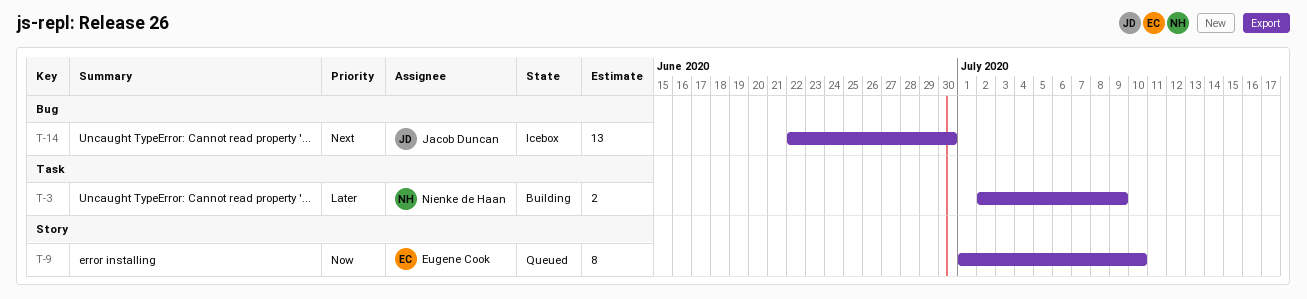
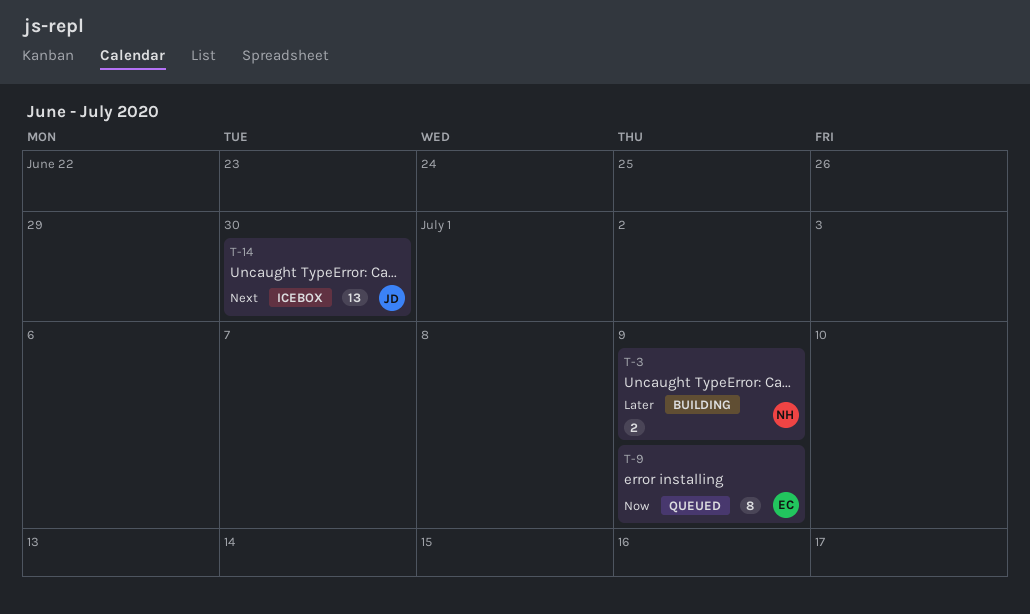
T-9, due: Jul 10 -> Jul 9

